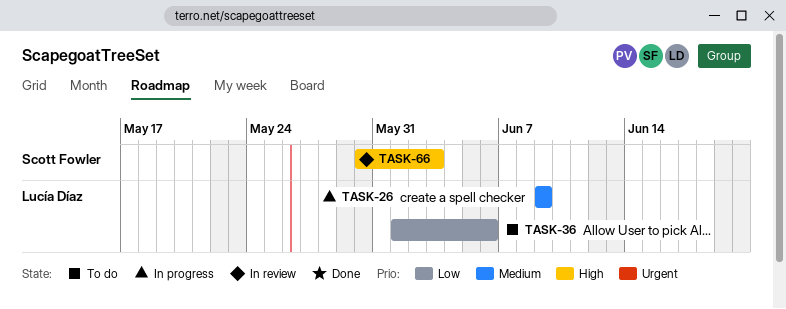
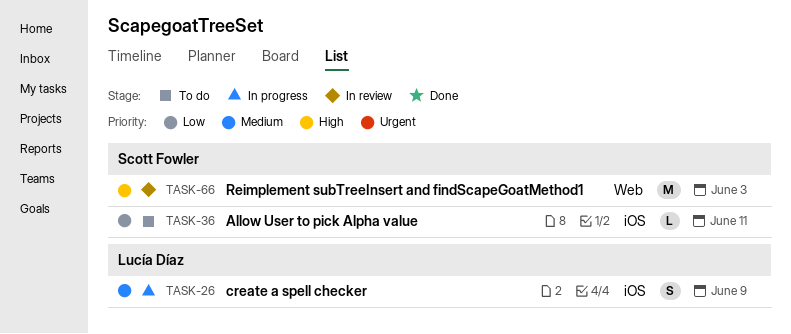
TASK-36, owner: Lucía Díaz -> Scott Fowler
TASK-36, due: Jun 6 -> Jun 11

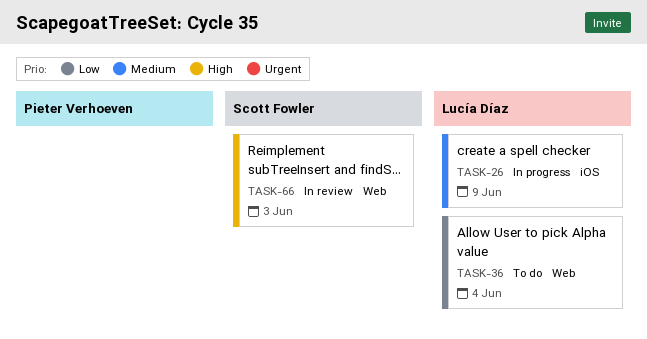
TASK-36, owner: Scott Fowler -> Lucía Díaz
TASK-36, label: iOS -> Web
TASK-36, due: Jun 11 -> Jun 4

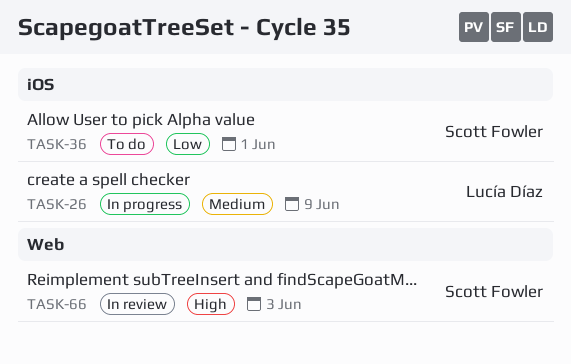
TASK-36, owner: Lucía Díaz -> Scott Fowler
TASK-36, label: Web -> iOS
TASK-36, due: Jun 4 -> Jun 1

